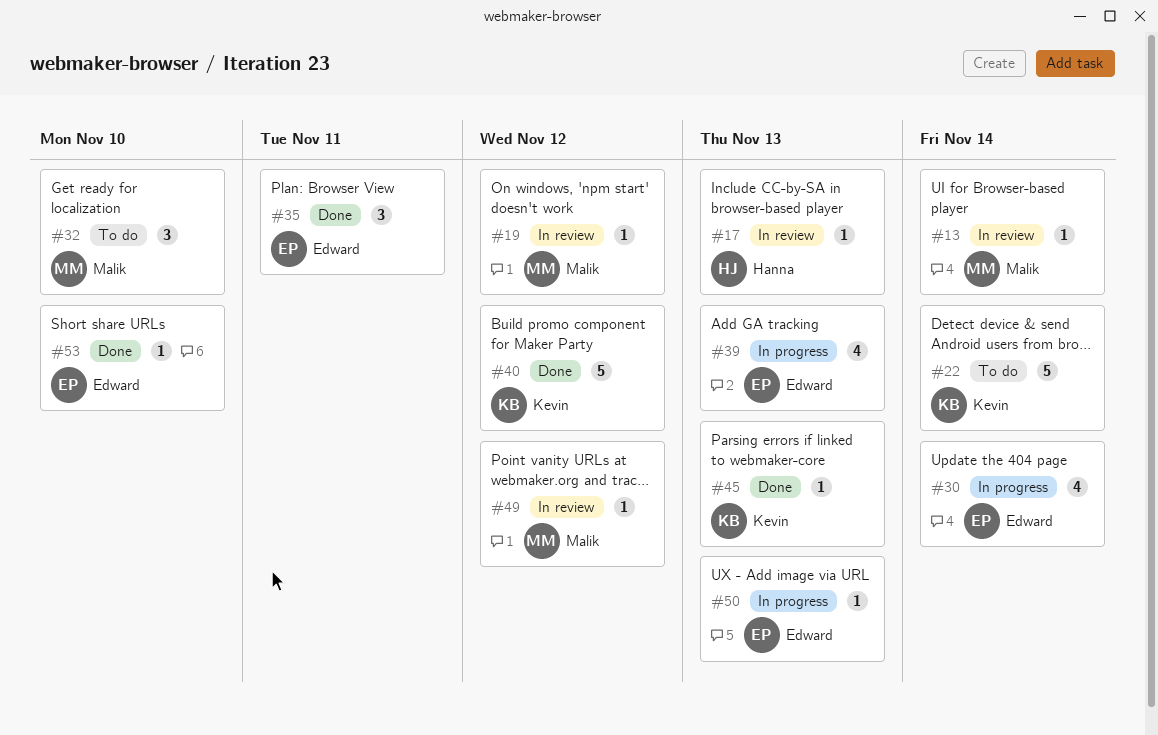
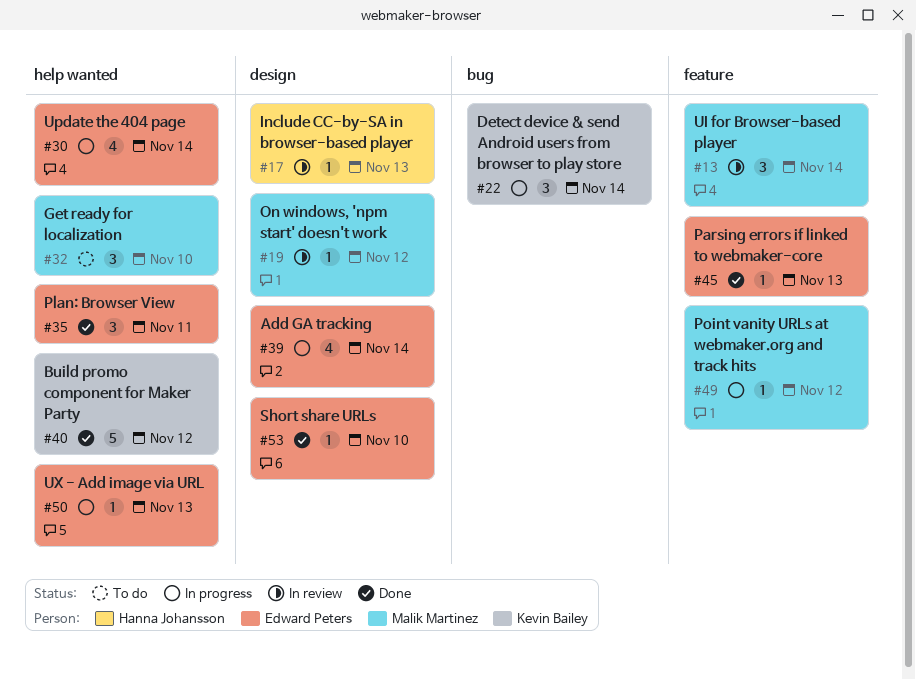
#13, estimate: 1 -> 3
#22, status: To do -> In progress
#22, estimate: 5 -> 3
#39, due: Nov 13 -> Nov 14
#45, owner: Kevin Bailey -> Edward Peters
#49, status: In review -> In progress

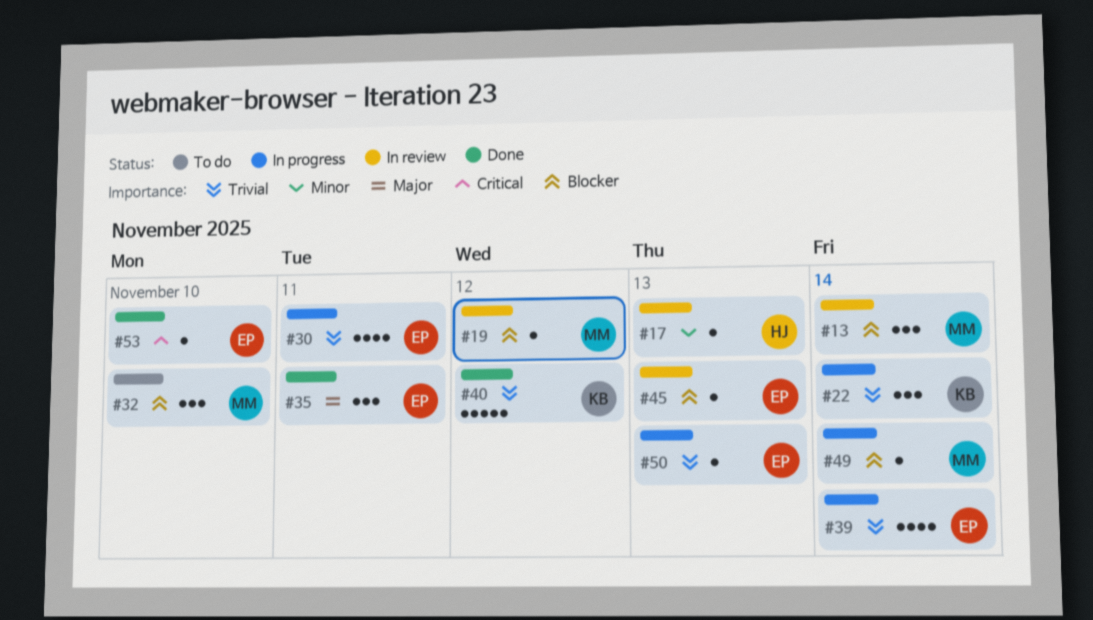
#30, due: Nov 14 -> Nov 11
#45, status: Done -> In review
#49, due: Nov 12 -> Nov 14

